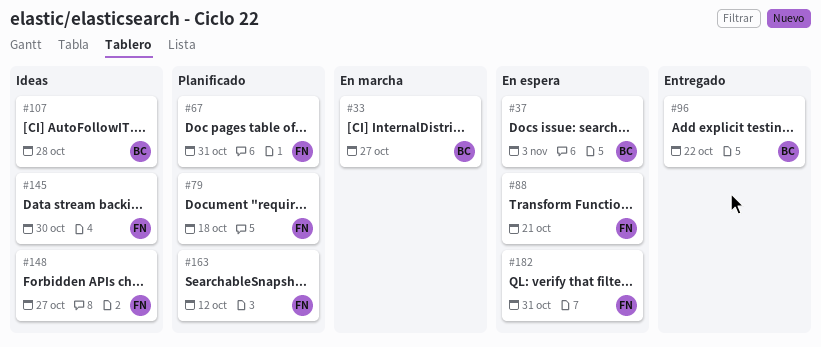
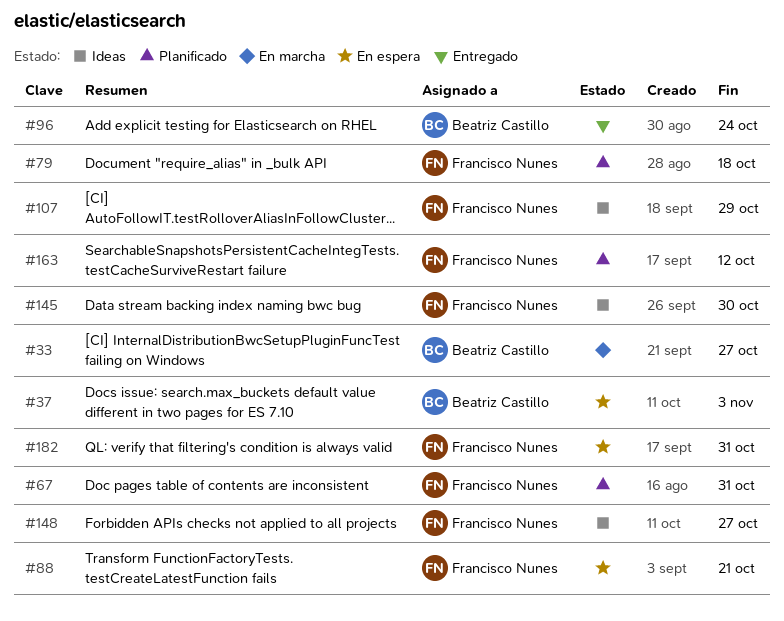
#96, due: Oct 22 -> Oct 24
#107, owner: Beatriz Castillo -> Francisco Nunes
#107, due: Oct 28 -> Oct 29

